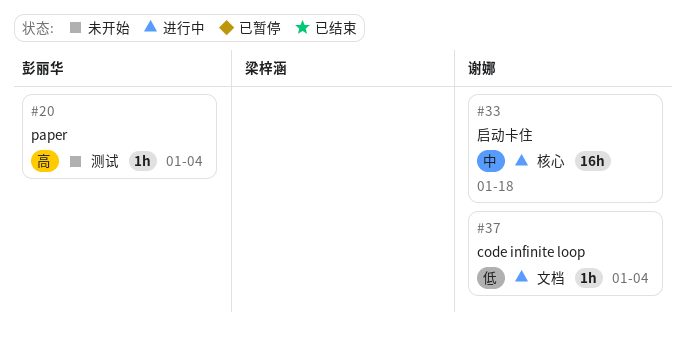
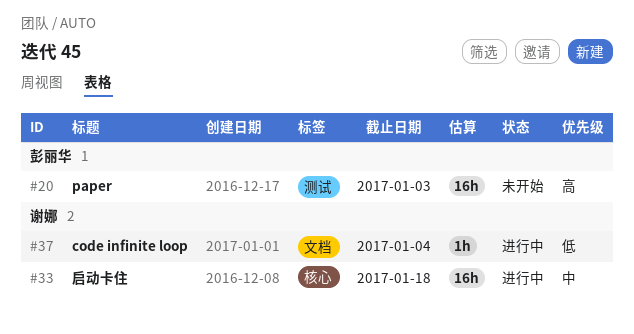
#20, estimate: 1h -> 16h
#20, due: Jan 4 -> Jan 3

